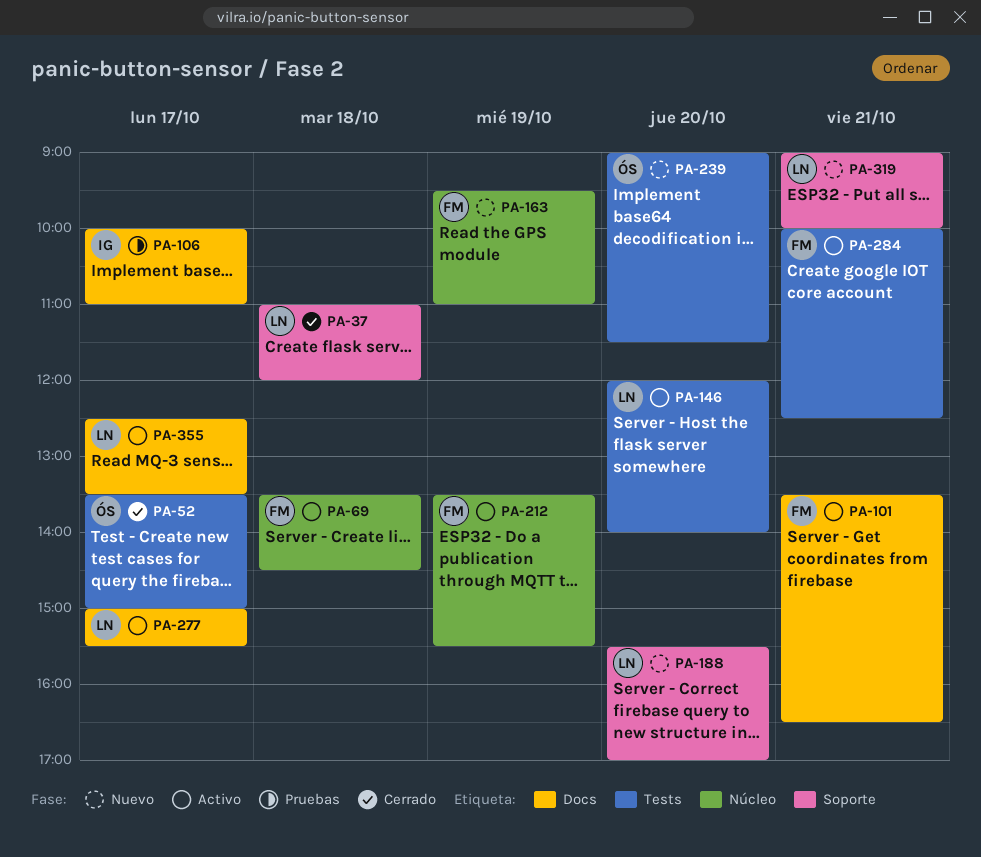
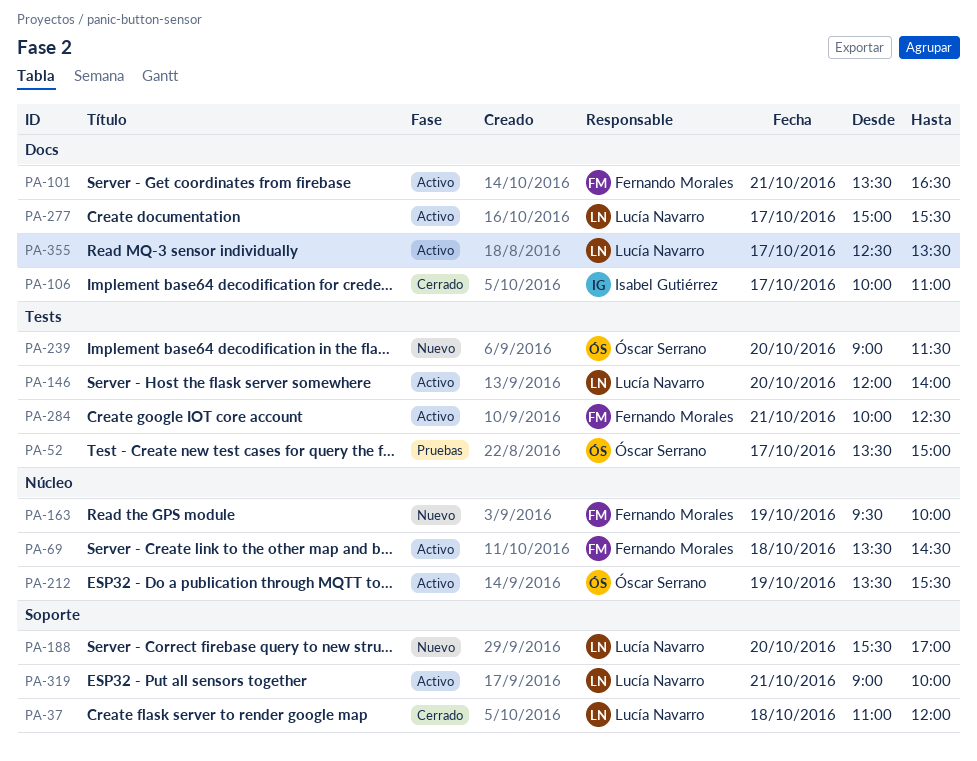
PA-52, status: Cerrado -> Pruebas
PA-106, status: Pruebas -> Cerrado
PA-163, ends: 11:00 -> 10:00
PA-212, owner: Fernando Morales -> Óscar Serrano
PA-319, status: Nuevo -> Activo

